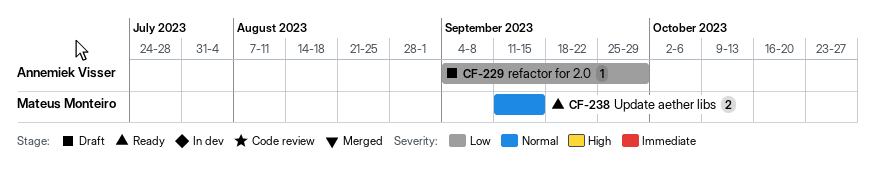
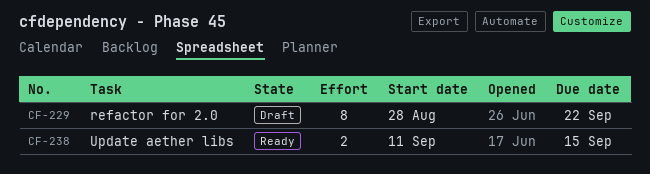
CF-229, estimate: 1 -> 8
CF-229, start: Sep 4 -> Aug 28
CF-229, due: Sep 29 -> Sep 22

